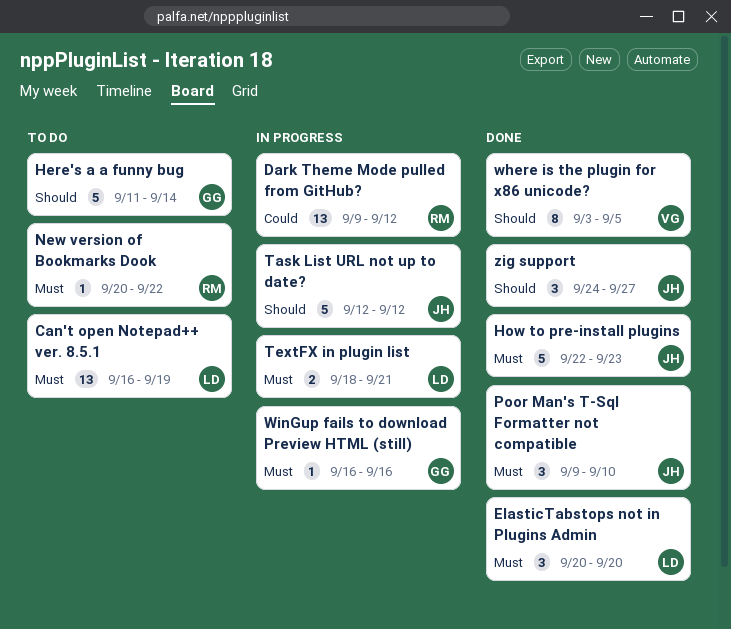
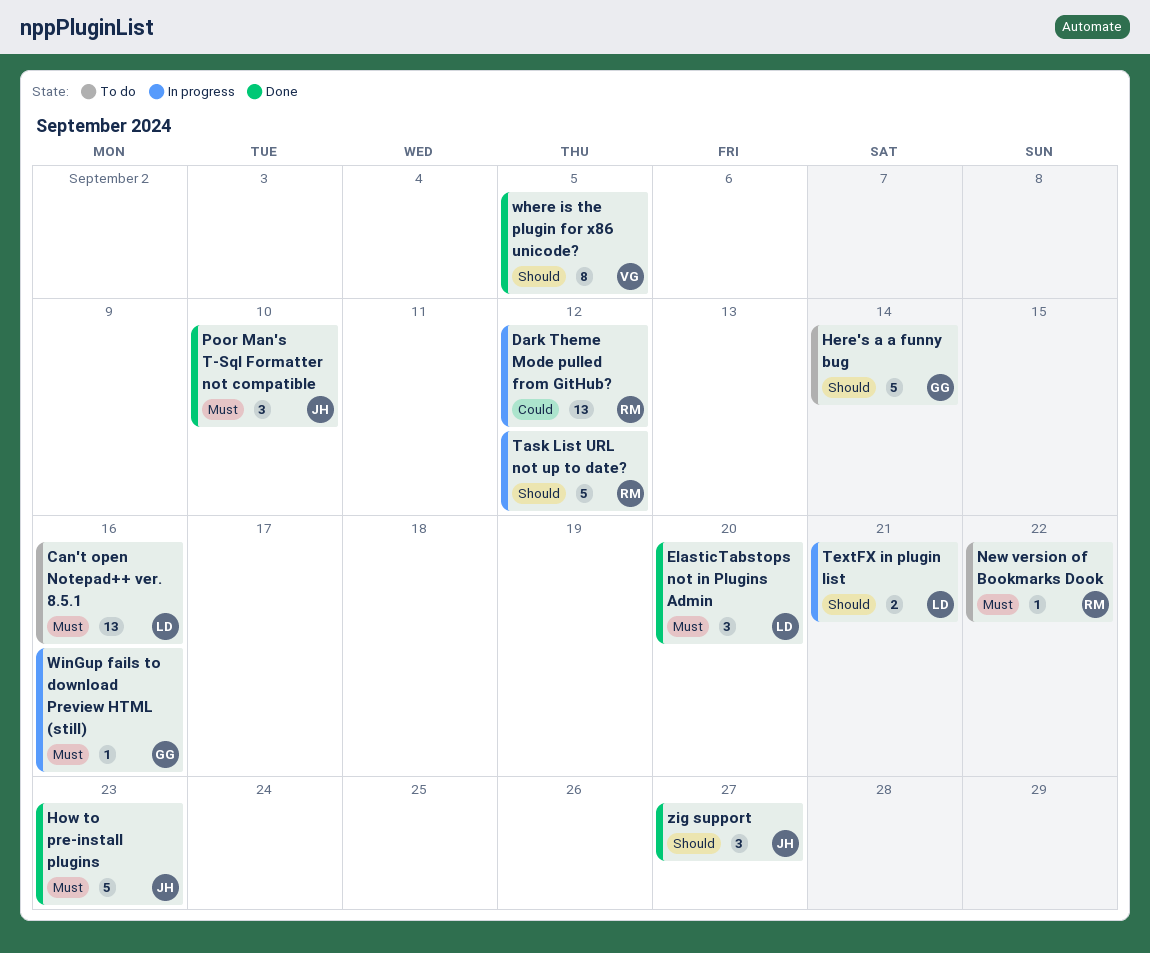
Can't open Notepad++ ver. 8.5.1, due: Sep 19 -> Sep 16
Task List URL not up to date?, owner: JH -> RM
TextFX in plugin list, priority: Must -> Should

